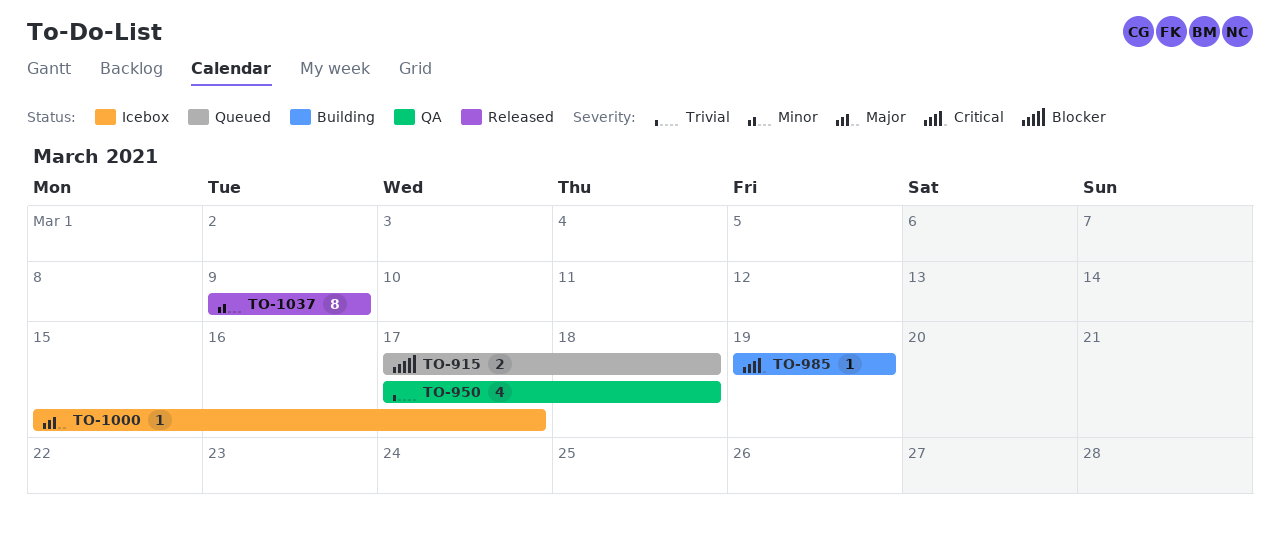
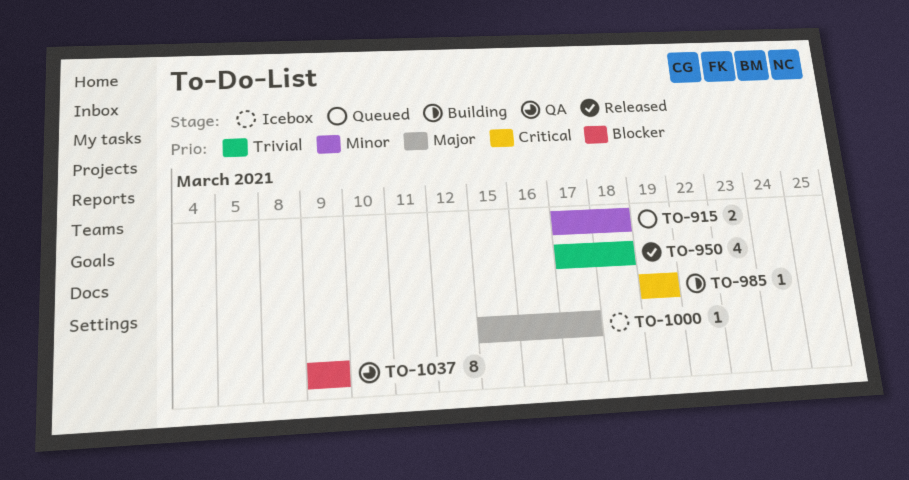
TO-915, priority: Blocker -> Minor
TO-950, status: QA -> Released
TO-1037, status: Released -> QA
TO-1037, priority: Minor -> Blocker

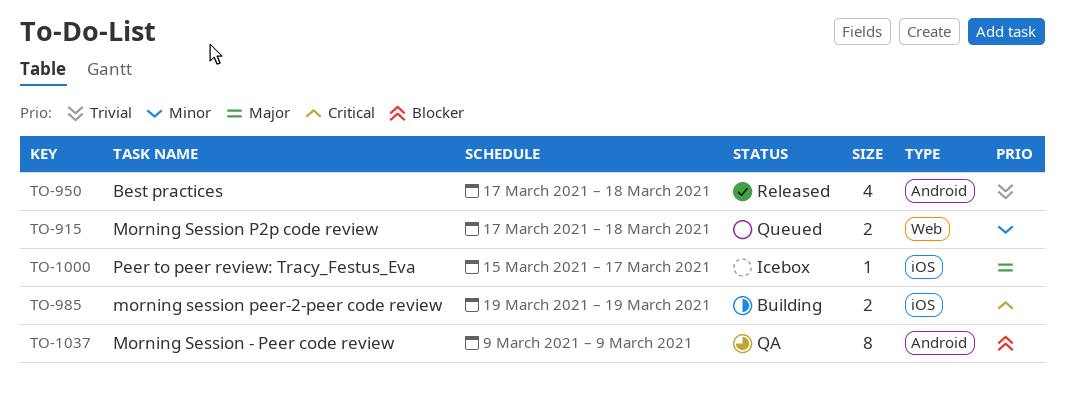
TO-985, estimate: 1 -> 2

